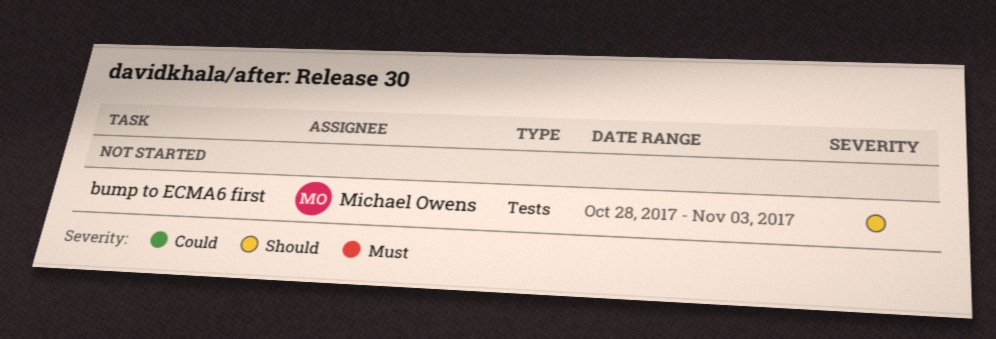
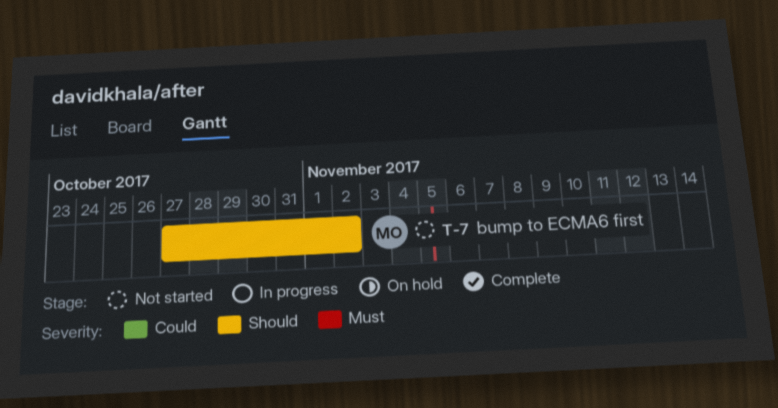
bump to ECMA6 first, start: Oct 28 -> Oct 27
bump to ECMA6 first, due: Nov 3 -> Nov 2

